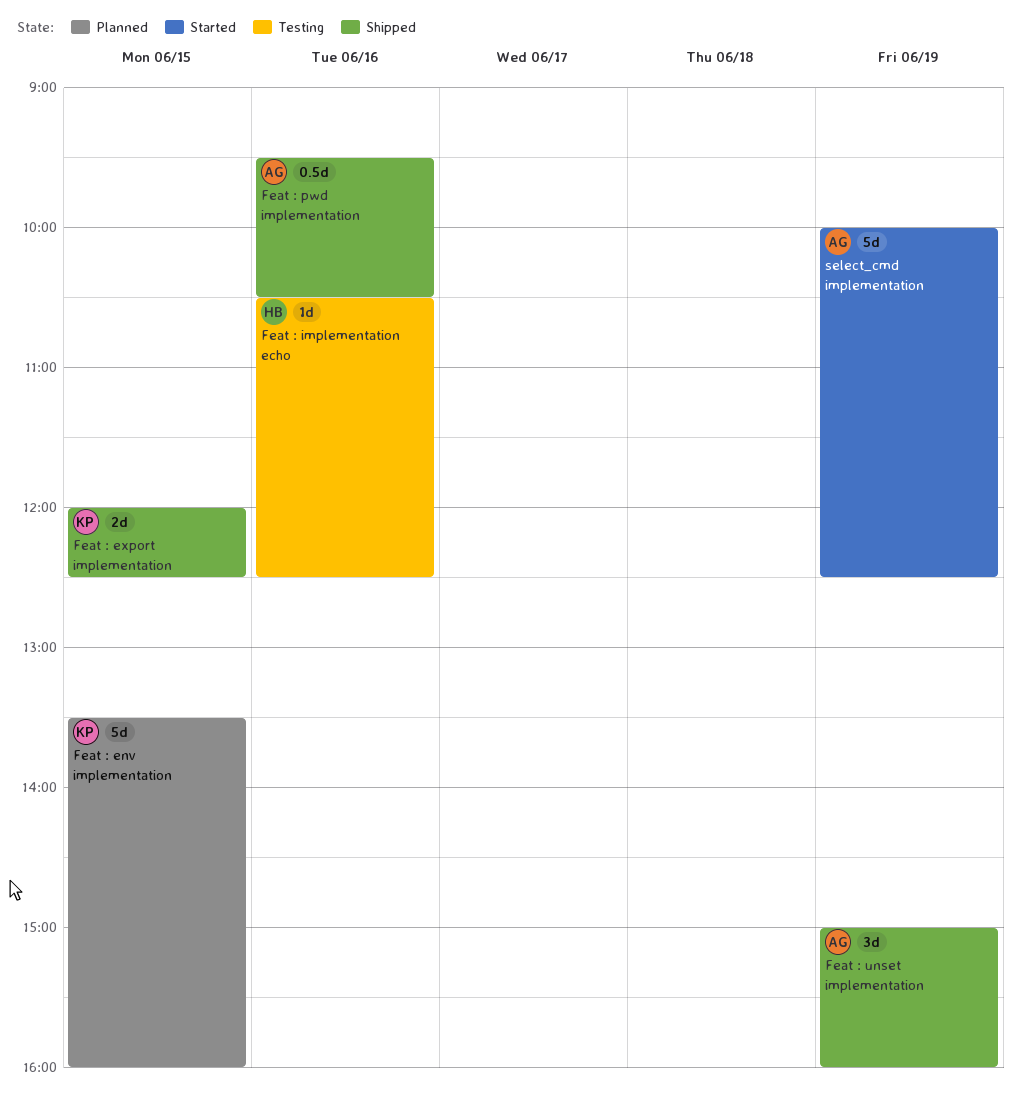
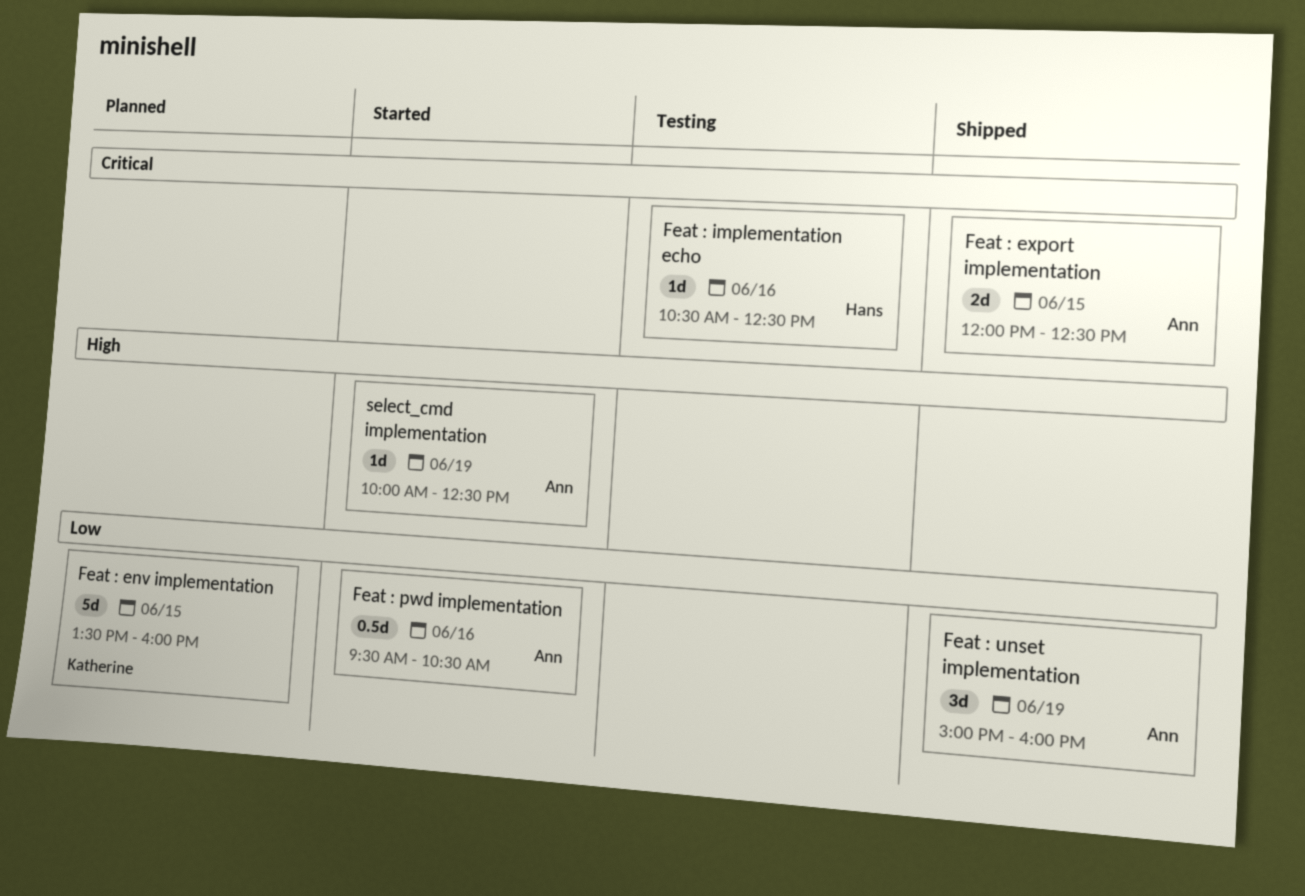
Feat : export implementation, owner: Katherine -> Ann
Feat : pwd implementation, status: Shipped -> Started
select_cmd implementation, estimate: 5d -> 1d

